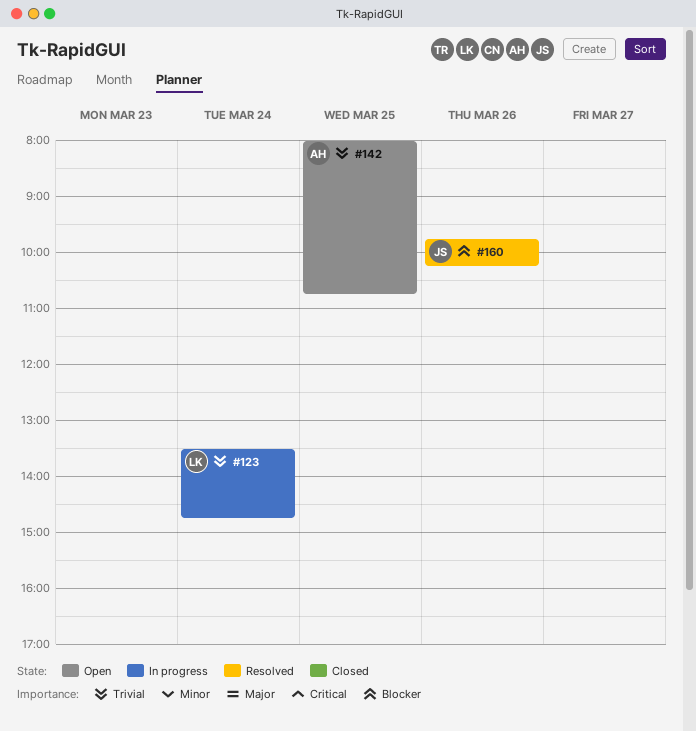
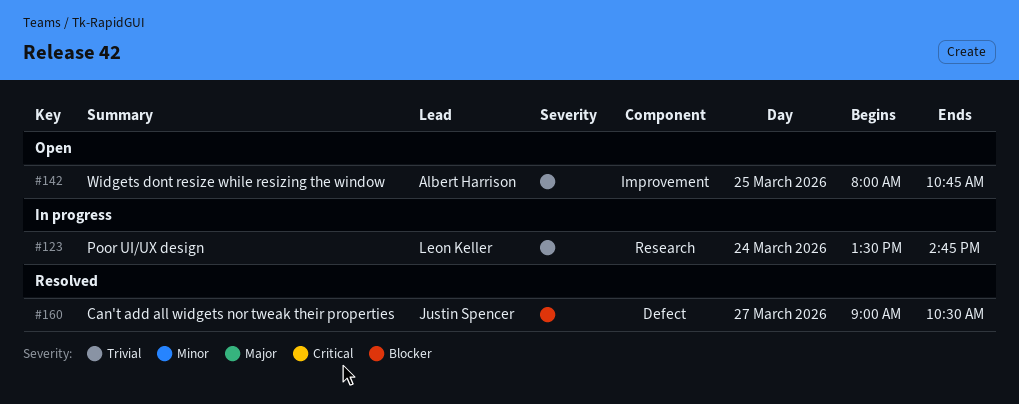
#160, day: Mar 26 -> Mar 27
#160, begins: 09:45 -> 09:00
#160, ends: 10:15 -> 10:30

